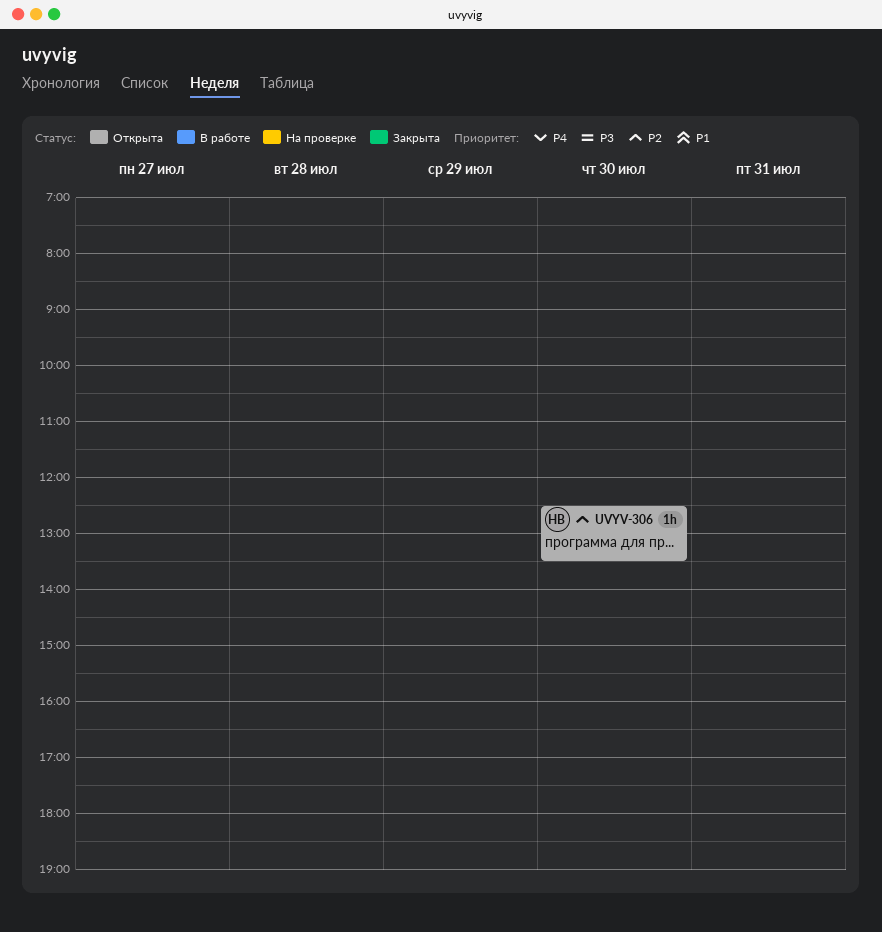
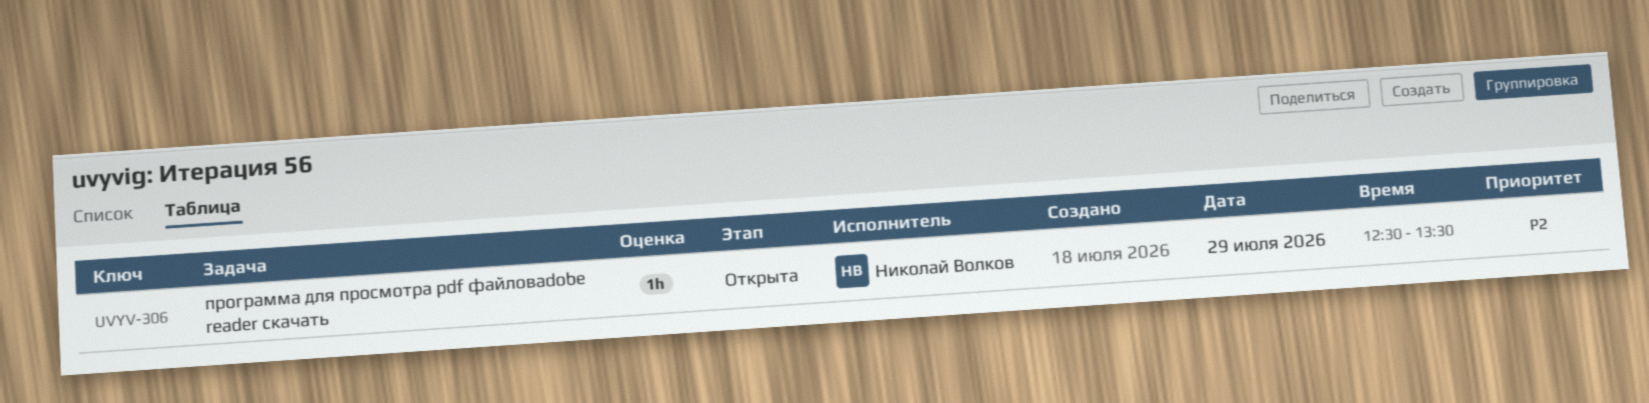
UVYV-306, day: Jul 30 -> Jul 29

